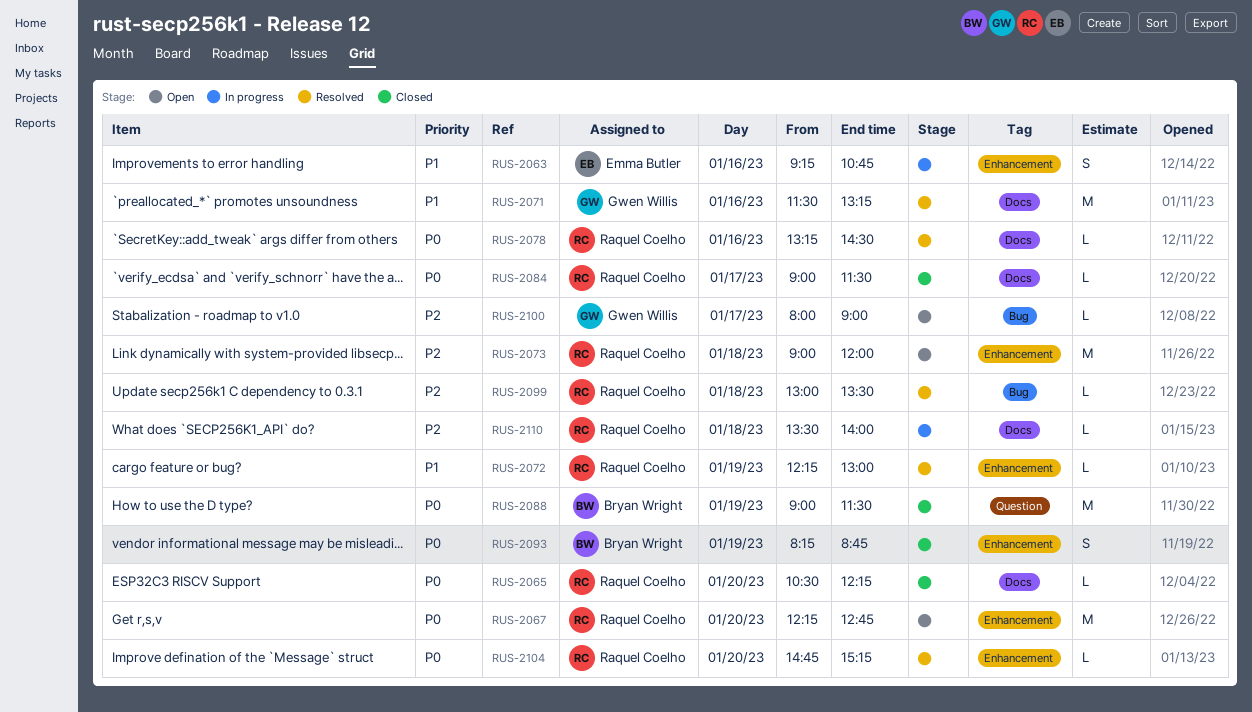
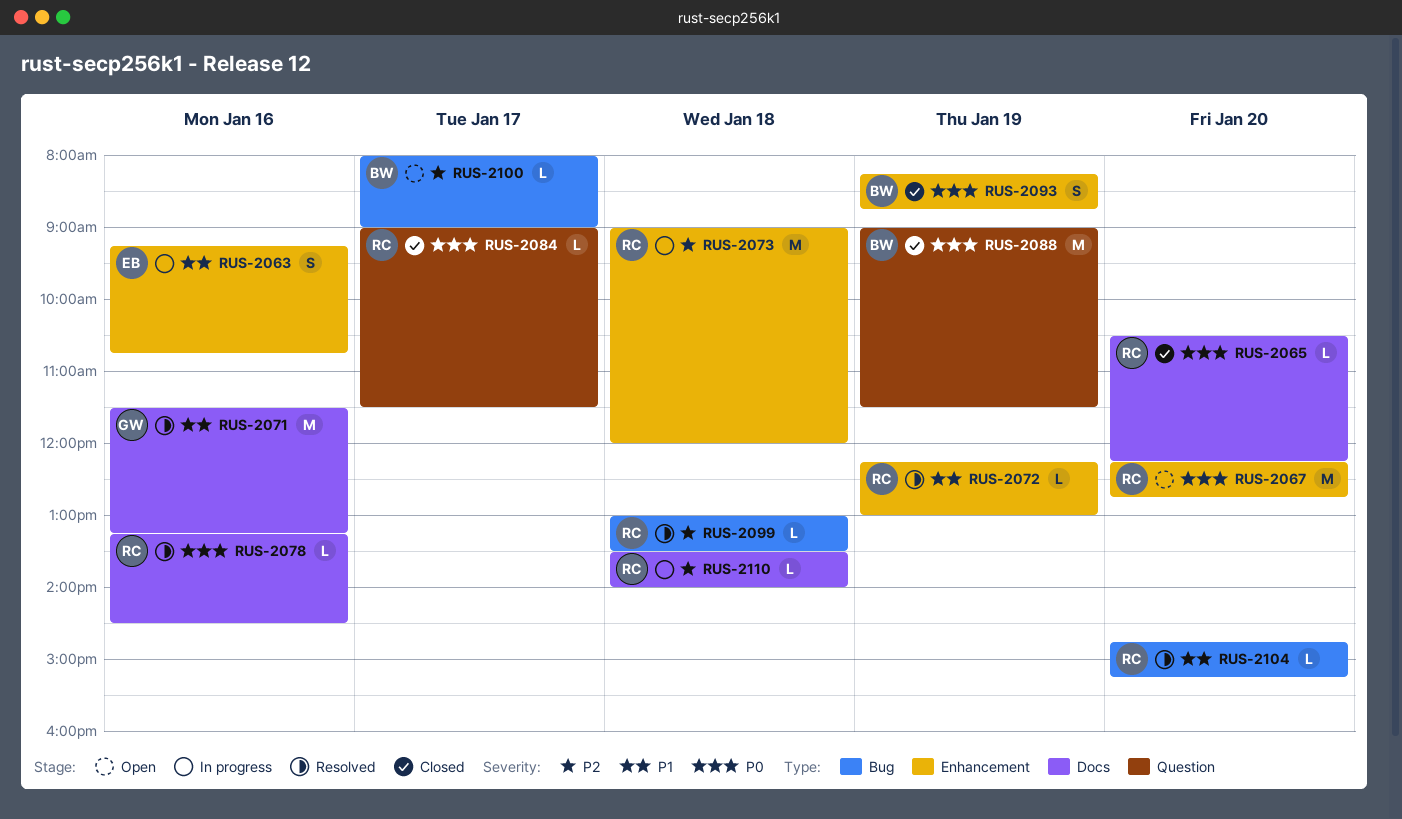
RUS-2073, status: Open -> In progress
RUS-2084, label: Docs -> Question
RUS-2100, owner: Gwen Willis -> Bryan Wright
RUS-2104, priority: P0 -> P1
RUS-2104, label: Enhancement -> Bug

